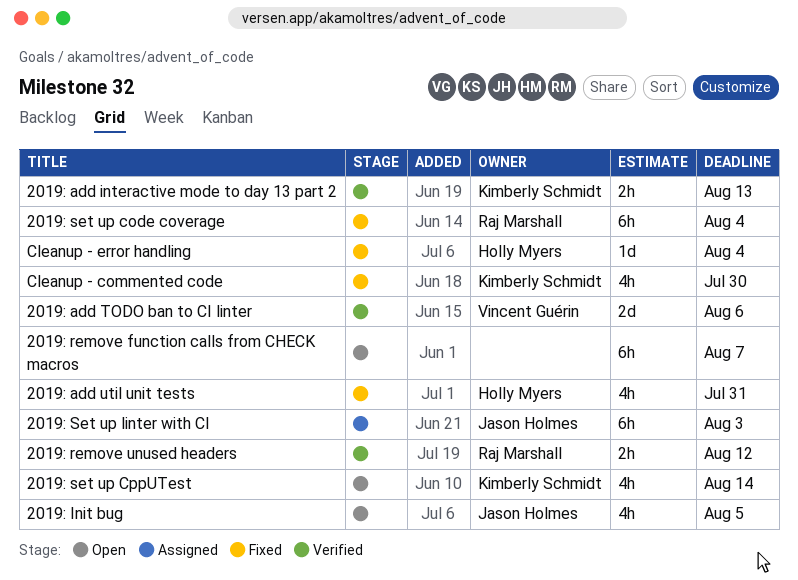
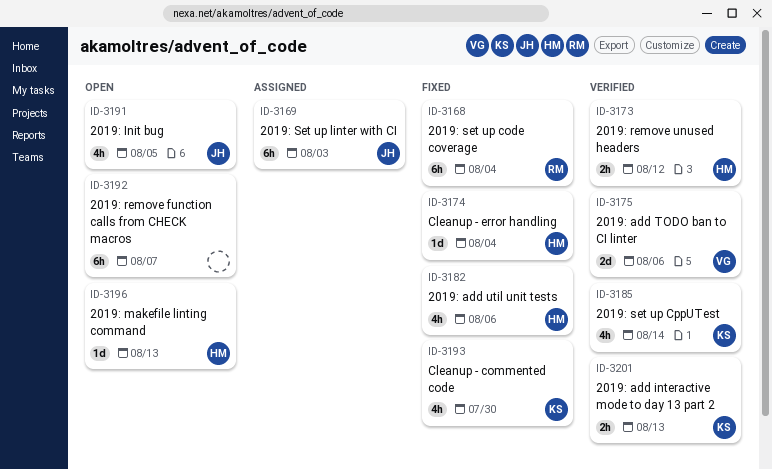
2019: add util unit tests, due: Jul 31 -> Aug 6
2019: makefile linting command: none -> present
2019: remove unused headers, owner: Raj Marshall -> Holly Myers
2019: set up CppUTest, status: Open -> Verified

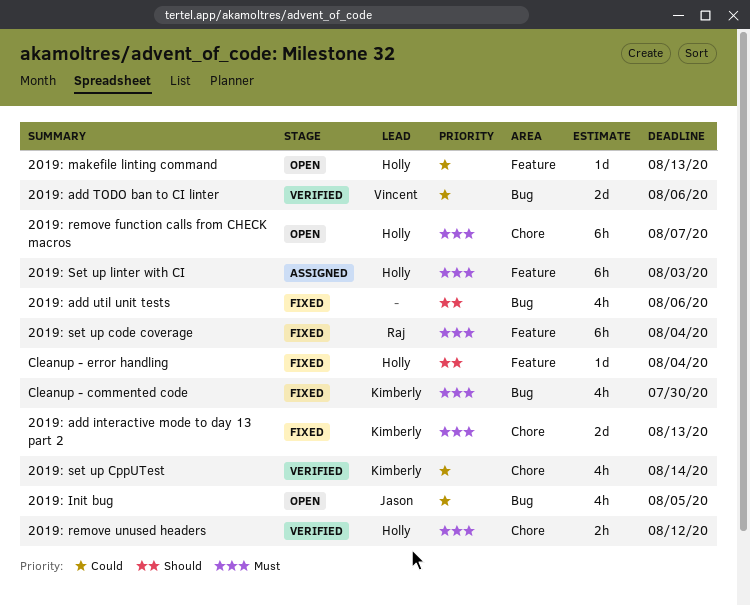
2019: add interactive mode to day 13 part 2, status: Verified -> Fixed
2019: add interactive mode to day 13 part 2, estimate: 2h -> 2d
2019: add util unit tests, owner: Holly -> none
2019: remove function calls from CHECK macros, owner: none -> Holly
2019: Set up linter with CI, owner: Jason -> Holly

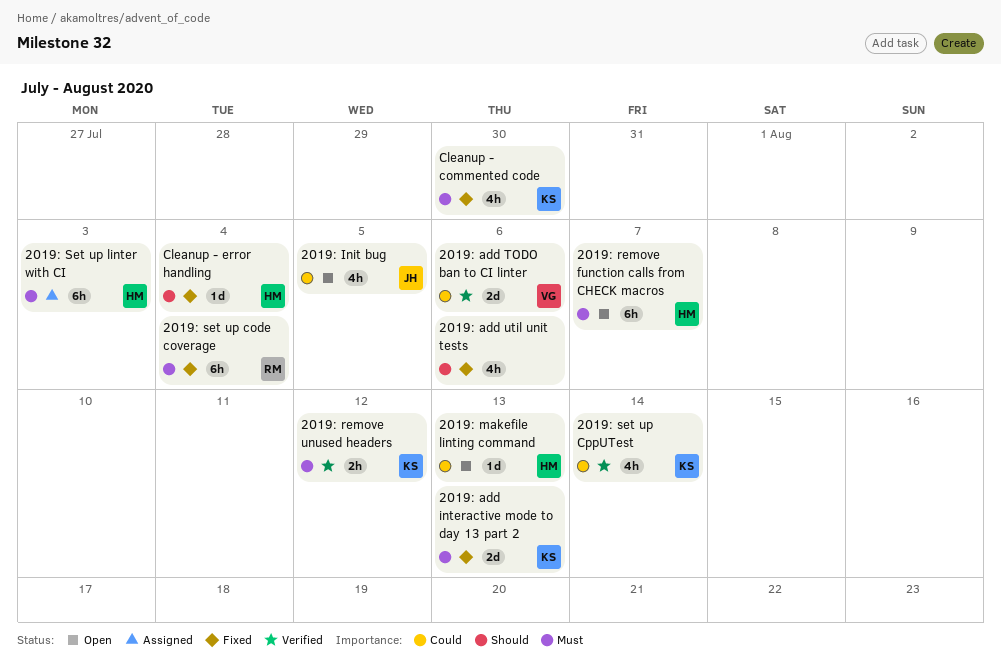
2019: remove unused headers, owner: Holly -> Kimberly

